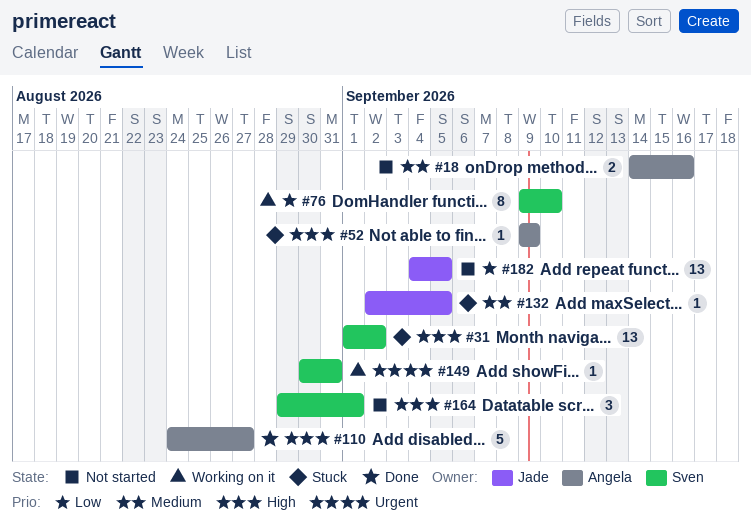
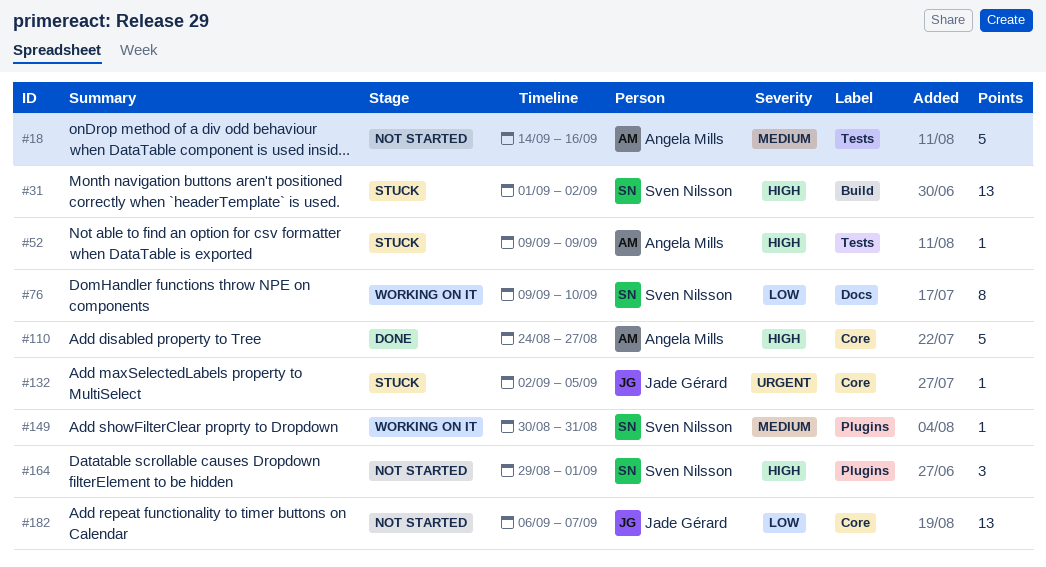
#18, estimate: 2 -> 5
#132, priority: Medium -> Urgent
#149, priority: Urgent -> Medium
#182, start: Sep 4 -> Sep 6
#182, due: Sep 5 -> Sep 7

